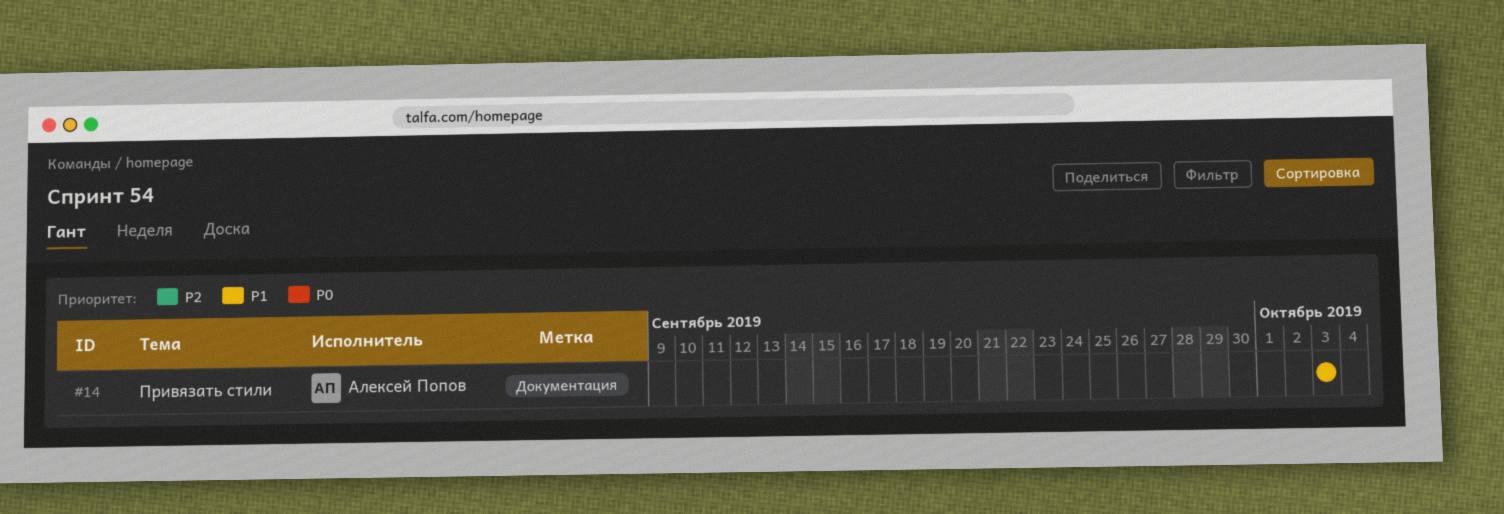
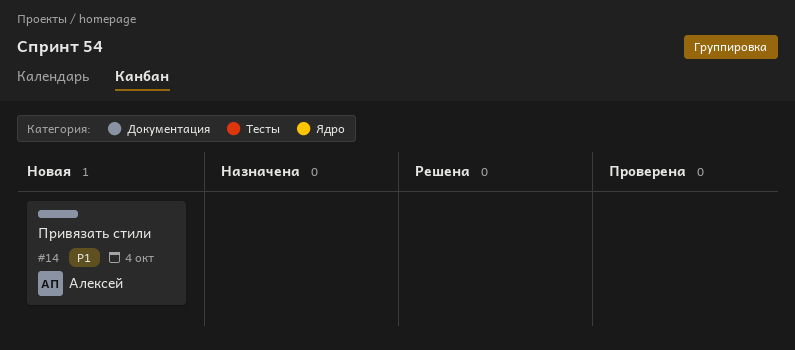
#14, due: Oct 3 -> Oct 4

